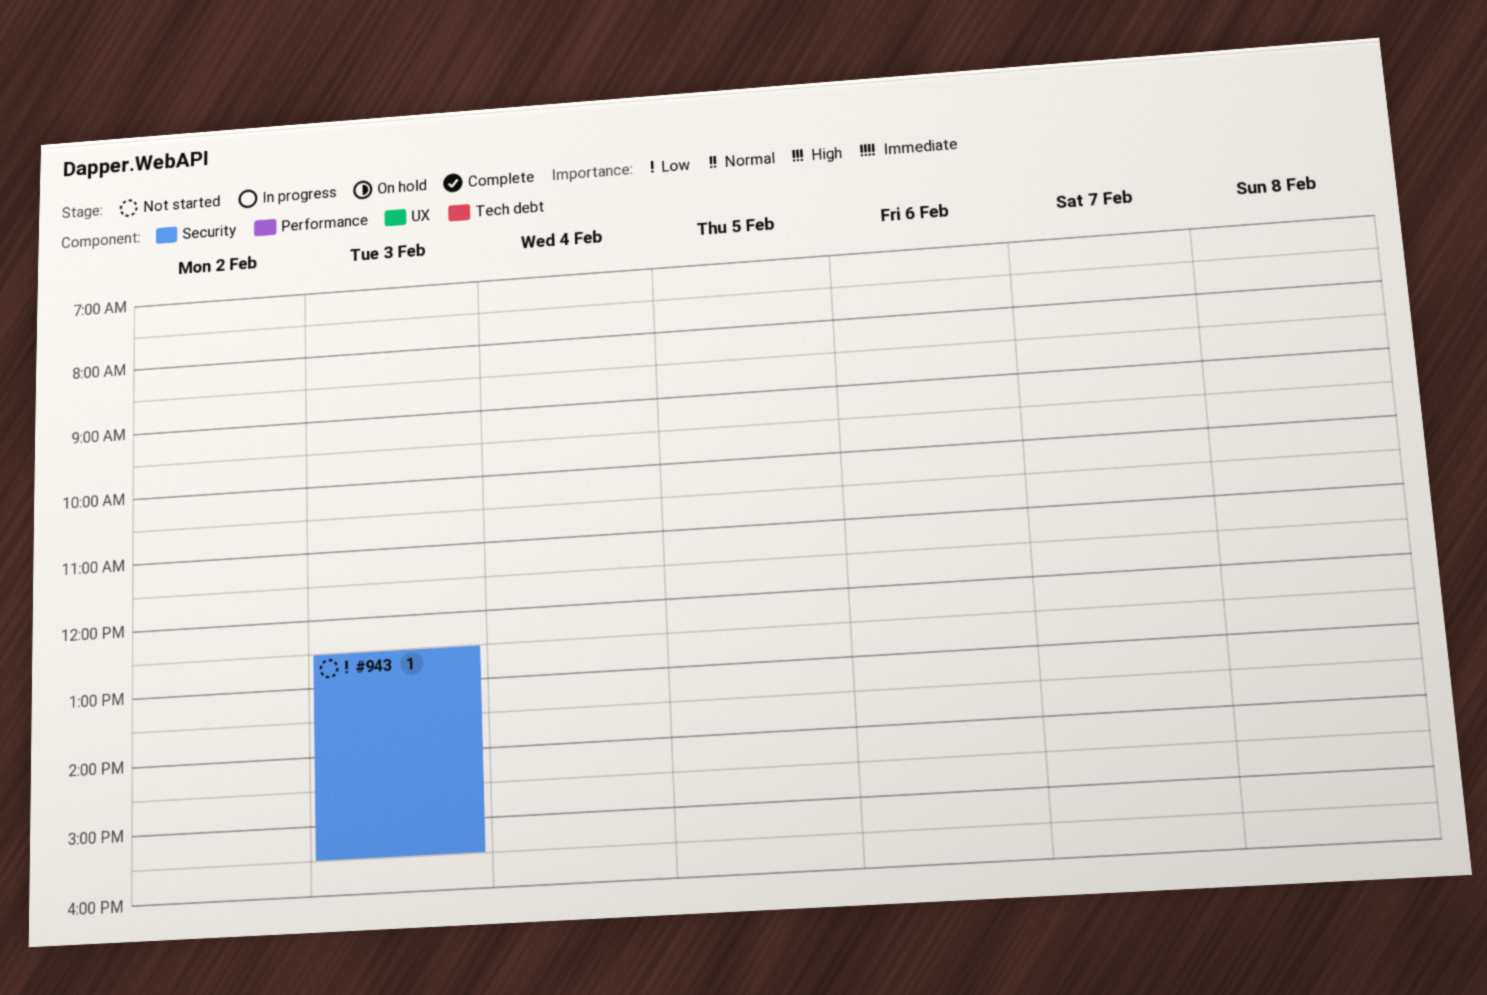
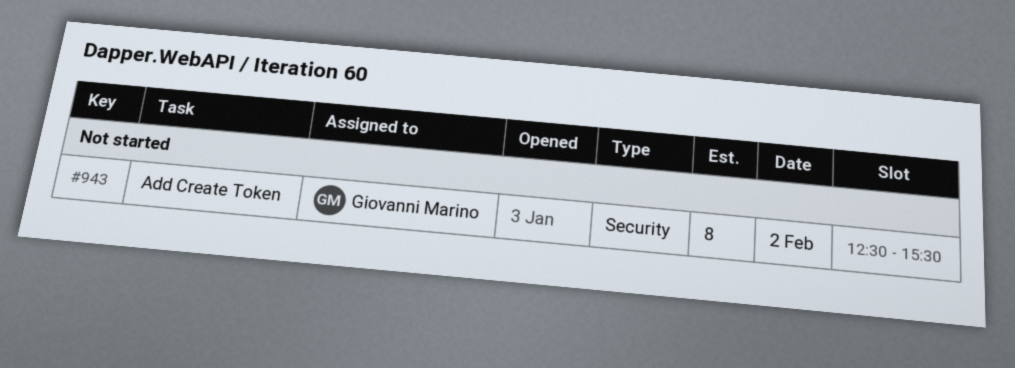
#943, estimate: 1 -> 8
#943, day: Feb 3 -> Feb 2

